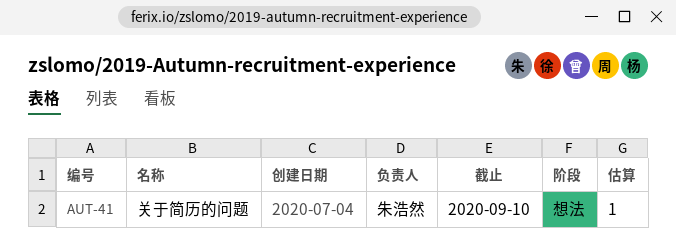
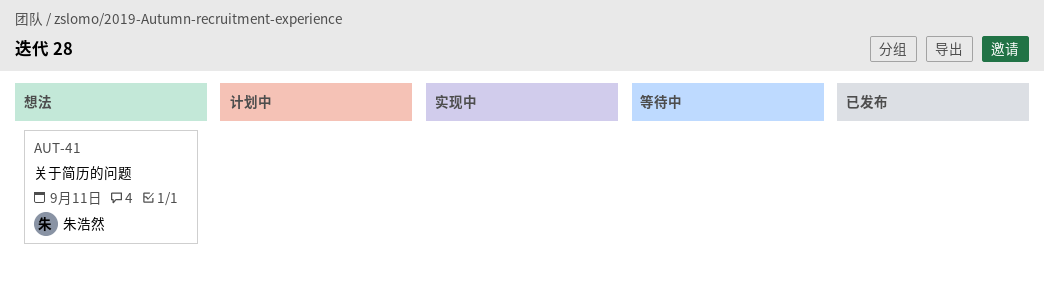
AUT-41, due: Sep 10 -> Sep 11

